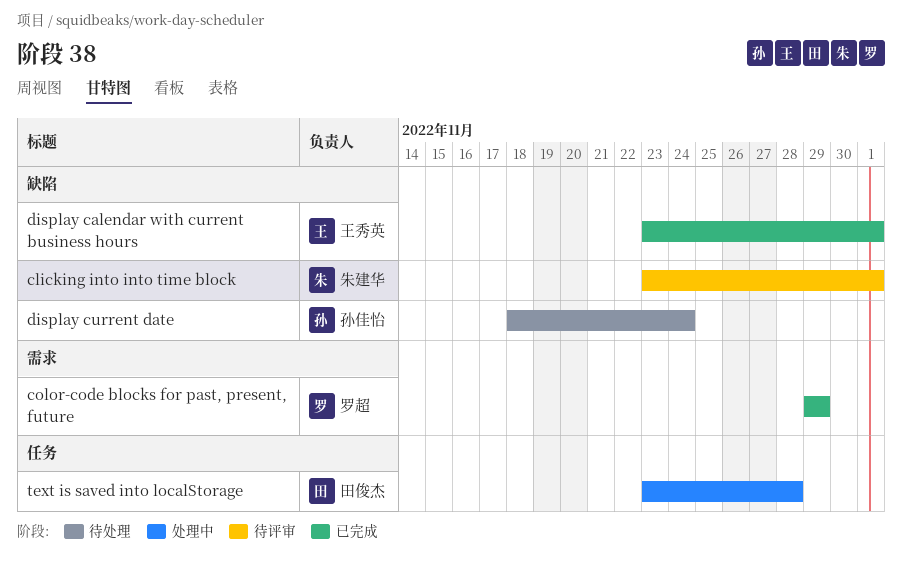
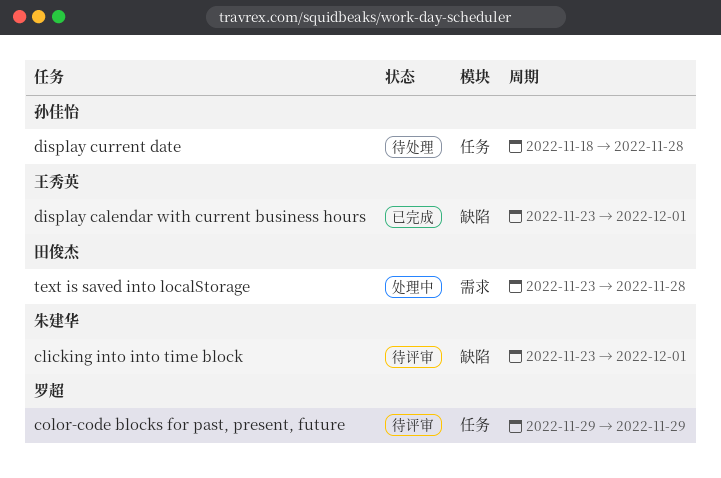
color-code blocks for past, present, future, status: 已完成 -> 待评审
color-code blocks for past, present, future, label: 需求 -> 任务
display current date, label: 缺陷 -> 任务
display current date, due: Nov 24 -> Nov 28
text is saved into localStorage, label: 任务 -> 需求

